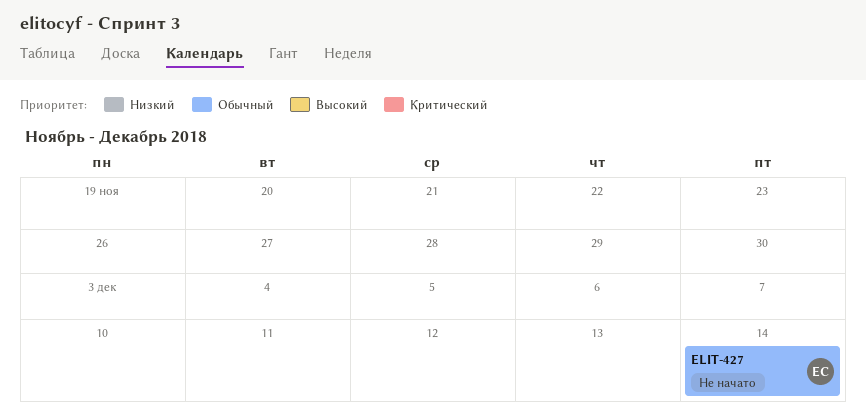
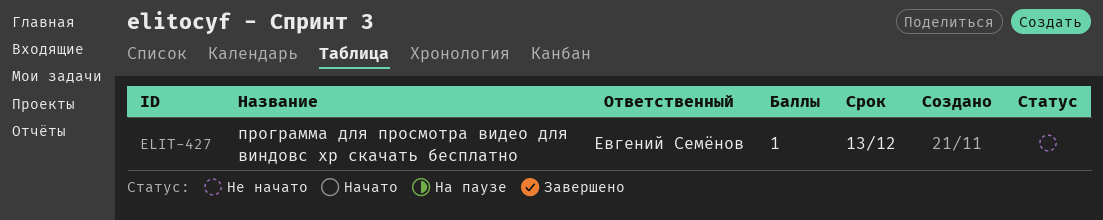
ELIT-427, due: Dec 14 -> Dec 13

